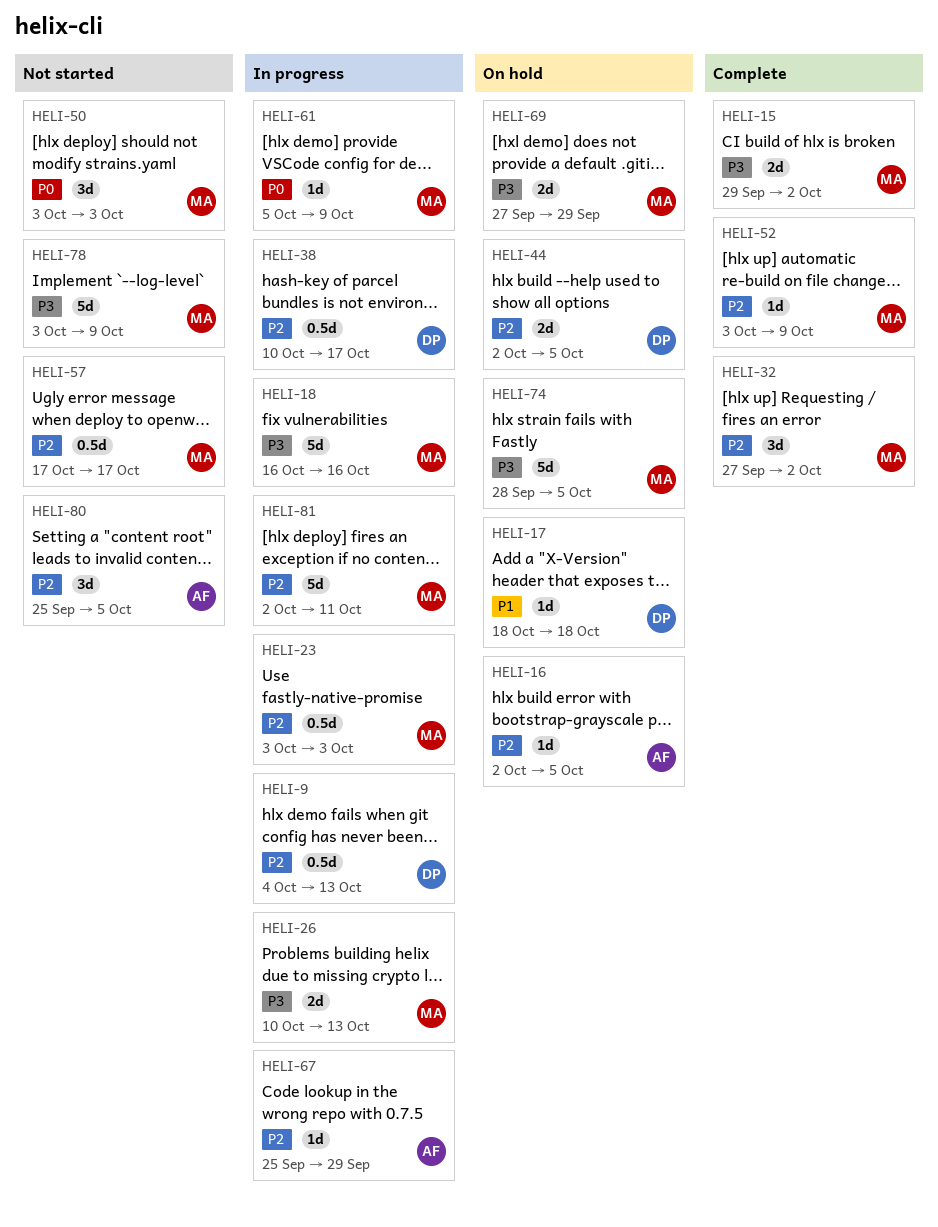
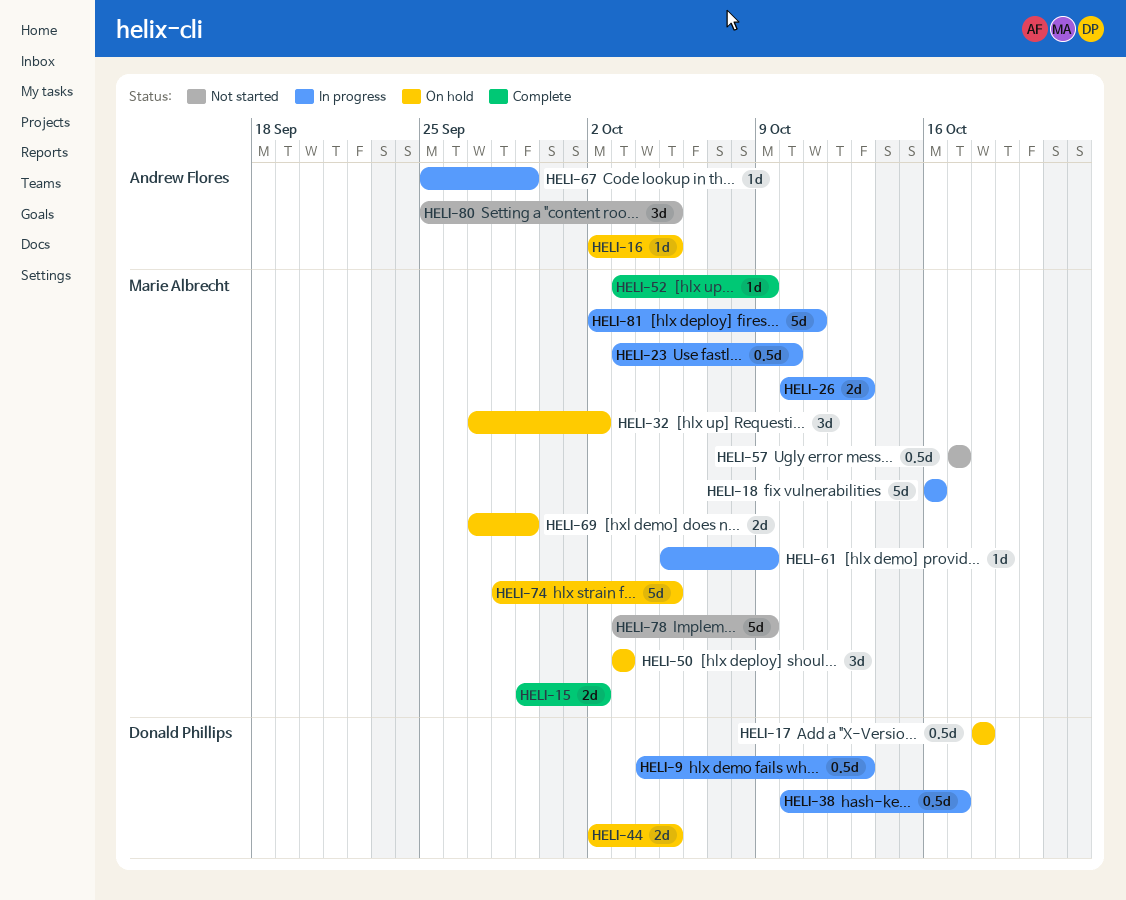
HELI-17, estimate: 1d -> 0.5d
HELI-23, due: Oct 3 -> Oct 10
HELI-32, status: Complete -> On hold
HELI-50, status: Not started -> On hold

